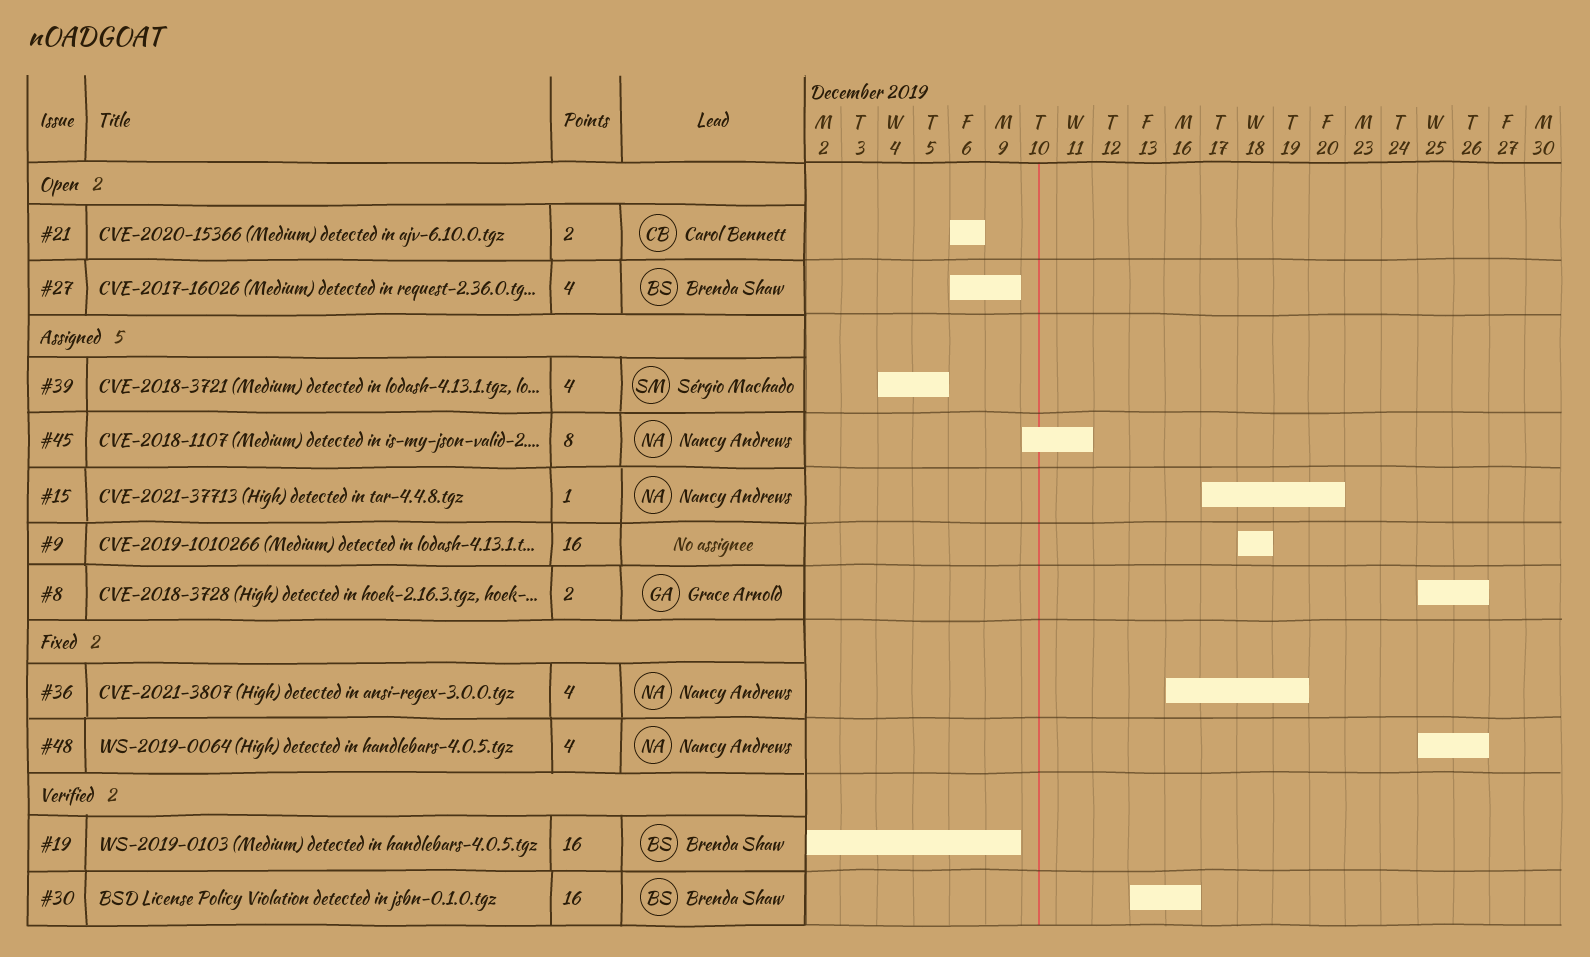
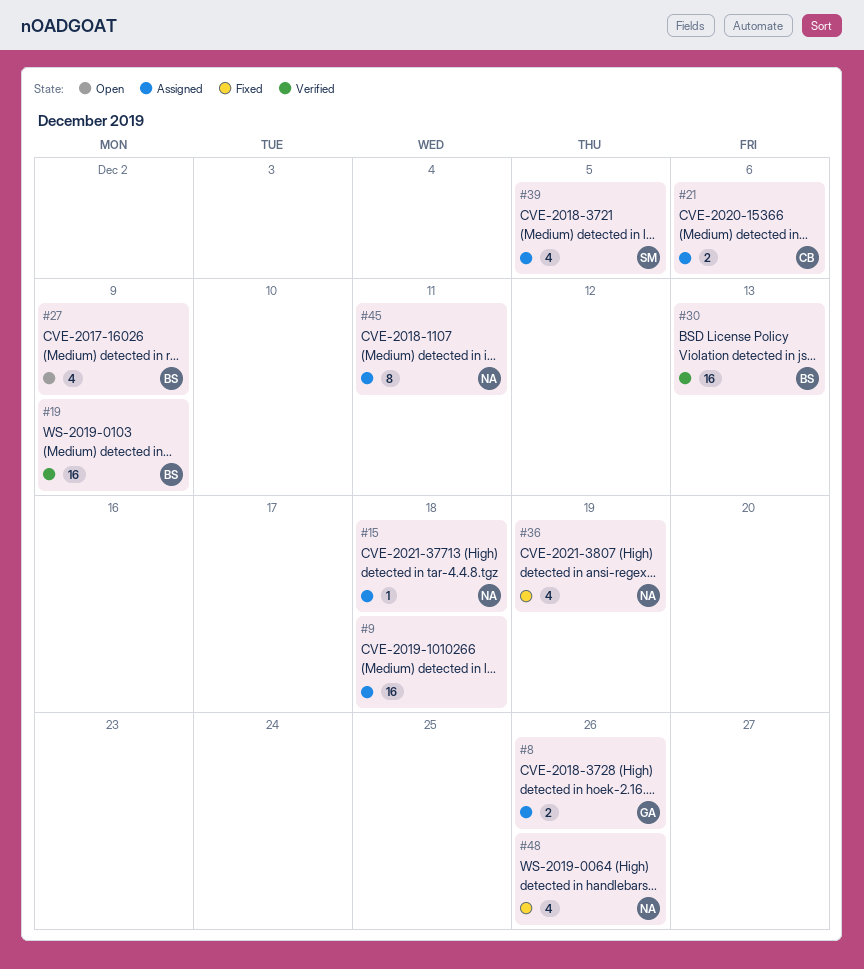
#15, due: Dec 20 -> Dec 18
#21, status: Open -> Assigned
#30, due: Dec 16 -> Dec 13

